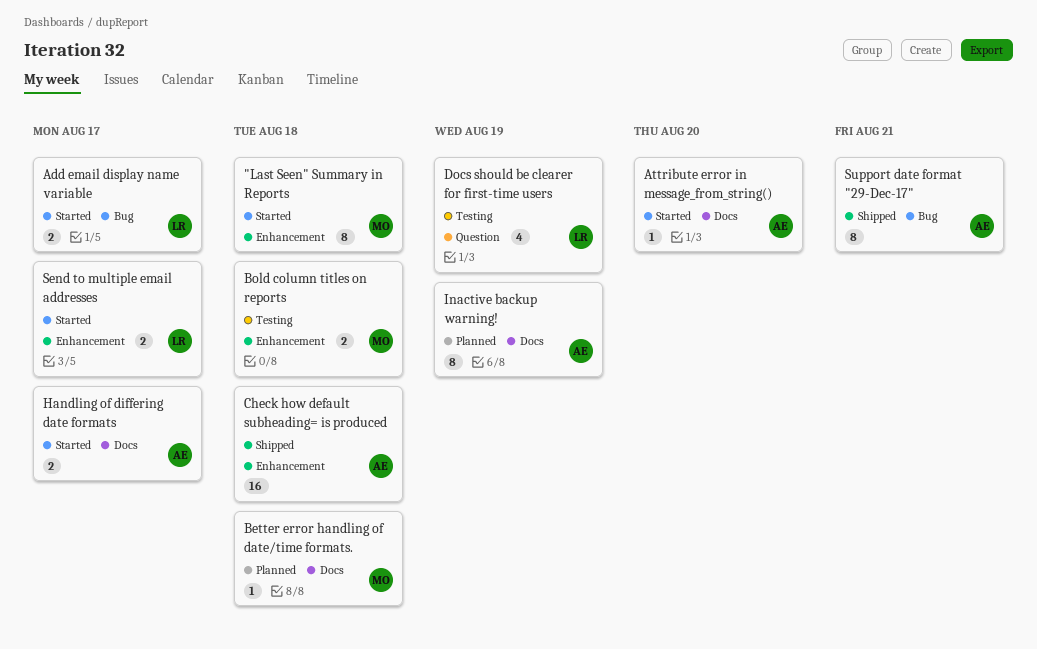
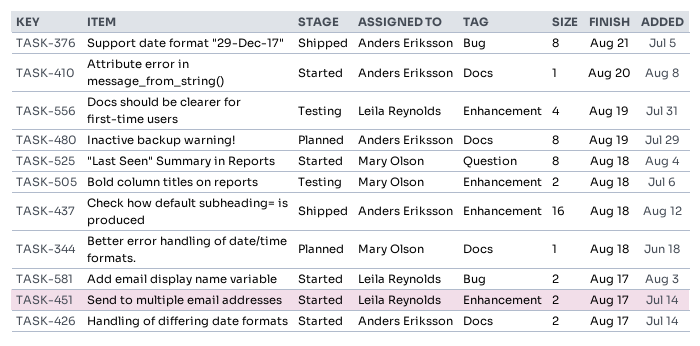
"Last Seen" Summary in Reports, label: Enhancement -> Question
Docs should be clearer for first-time users, label: Question -> Enhancement

